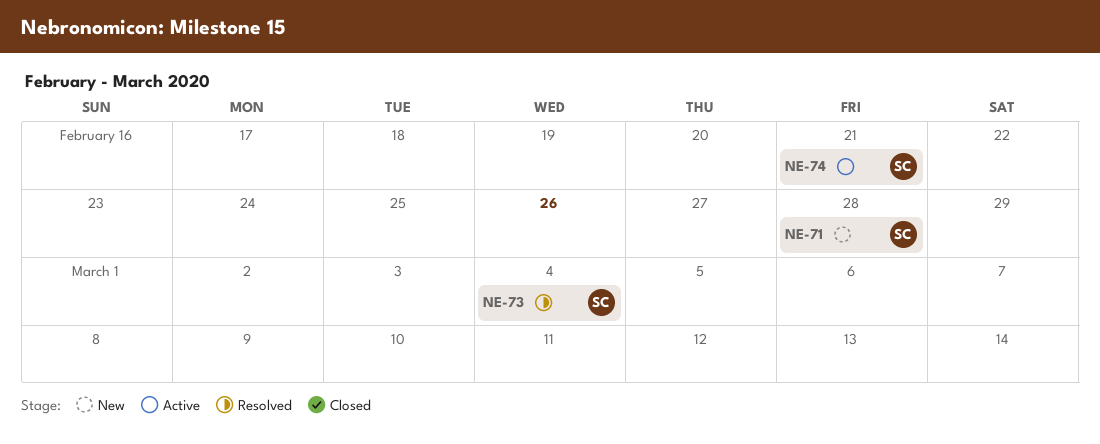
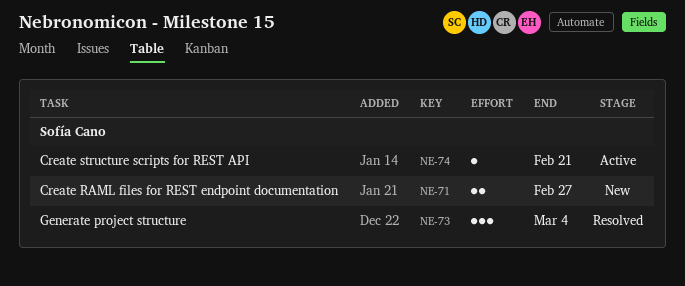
NE-71, due: Feb 28 -> Feb 27

